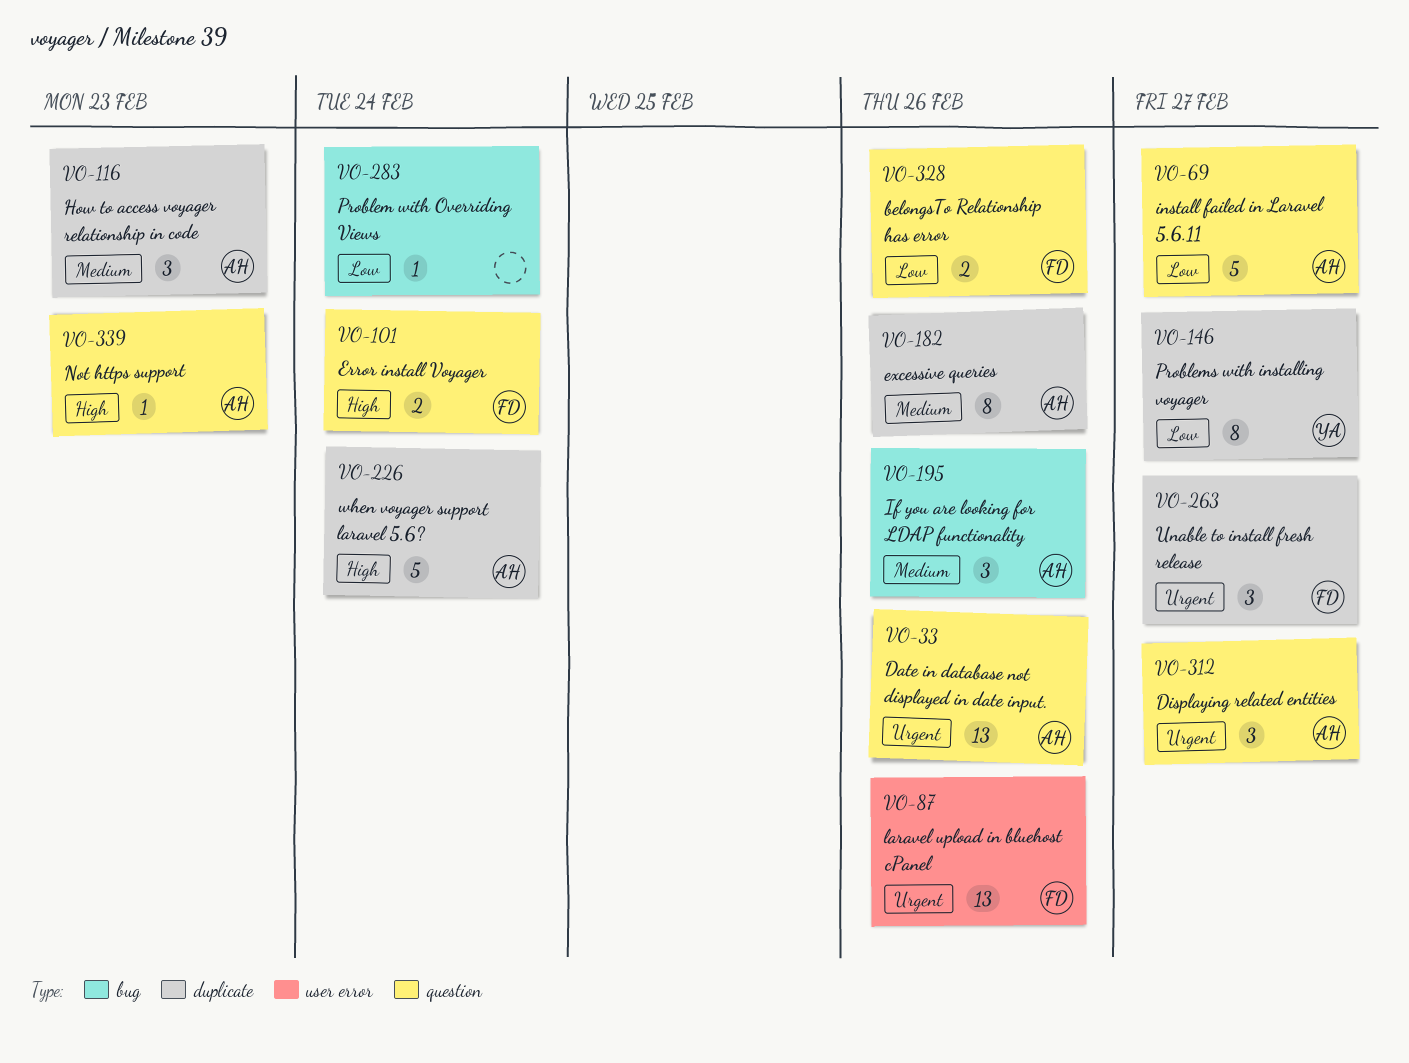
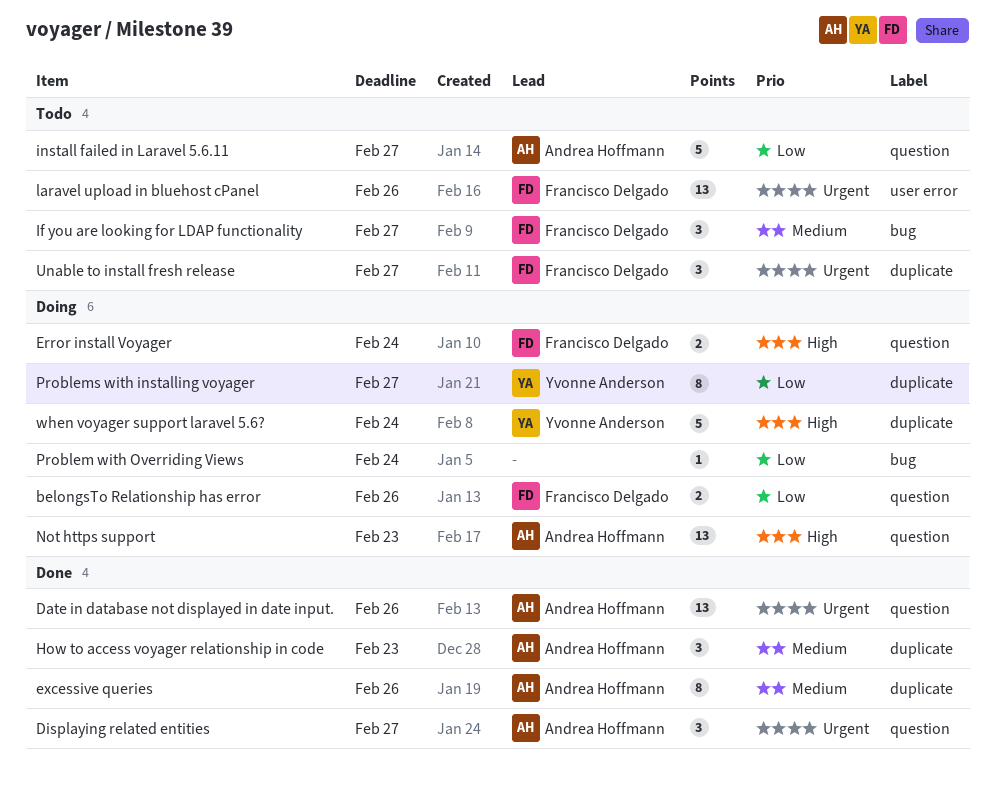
If you are looking for LDAP functionality, owner: Andrea Hoffmann -> Francisco Delgado
If you are looking for LDAP functionality, due: Feb 26 -> Feb 27
Not https support, estimate: 1 -> 13
when voyager support laravel 5.6?, owner: Andrea Hoffmann -> Yvonne Anderson

